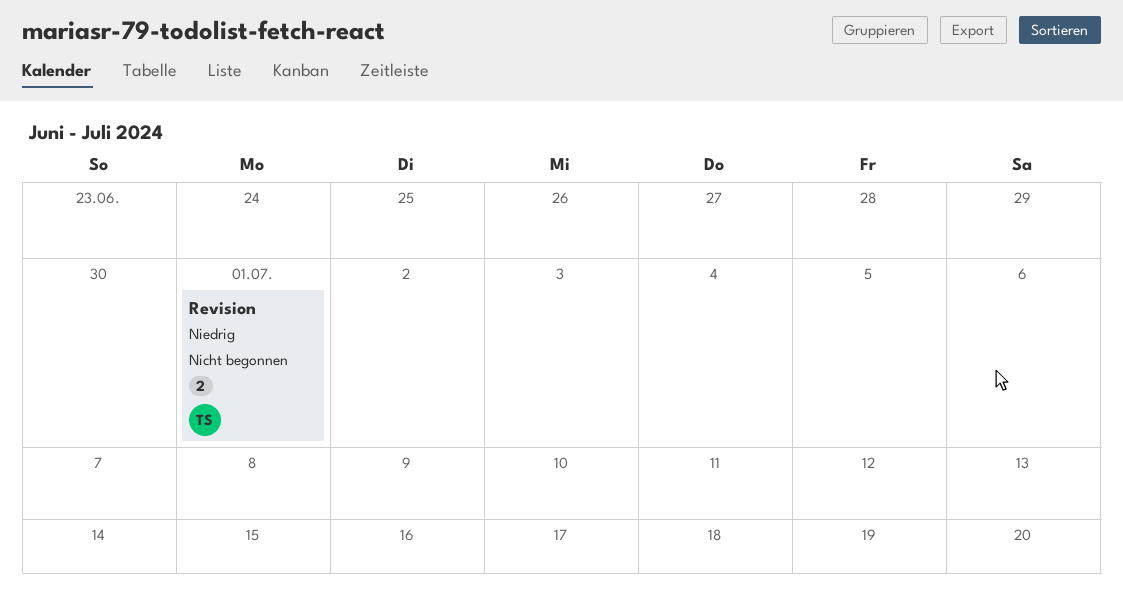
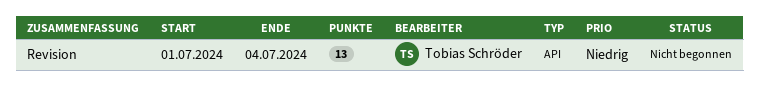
Revision, estimate: 2 -> 13
Revision, due: Jul 1 -> Jul 4

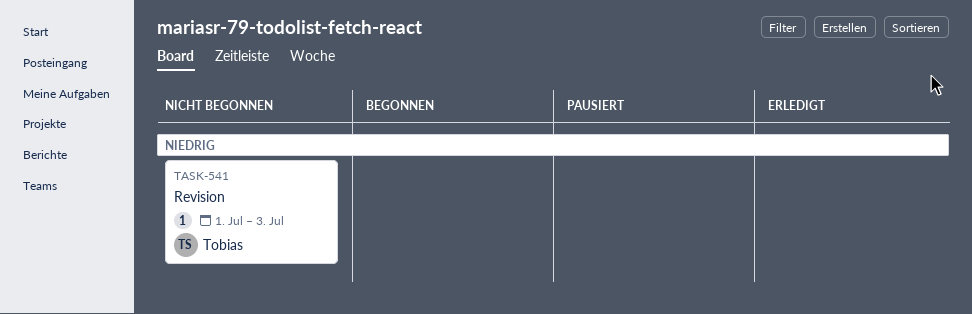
Revision, estimate: 13 -> 1
Revision, due: Jul 4 -> Jul 3

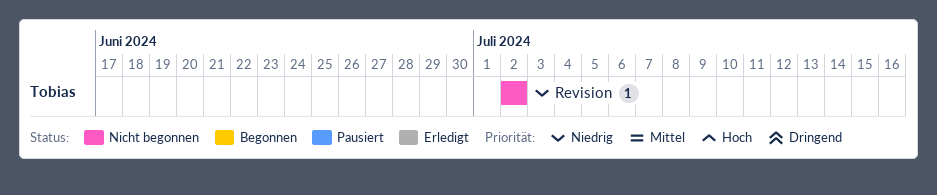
Revision, start: Jul 1 -> Jul 2
Revision, due: Jul 3 -> Jul 2

